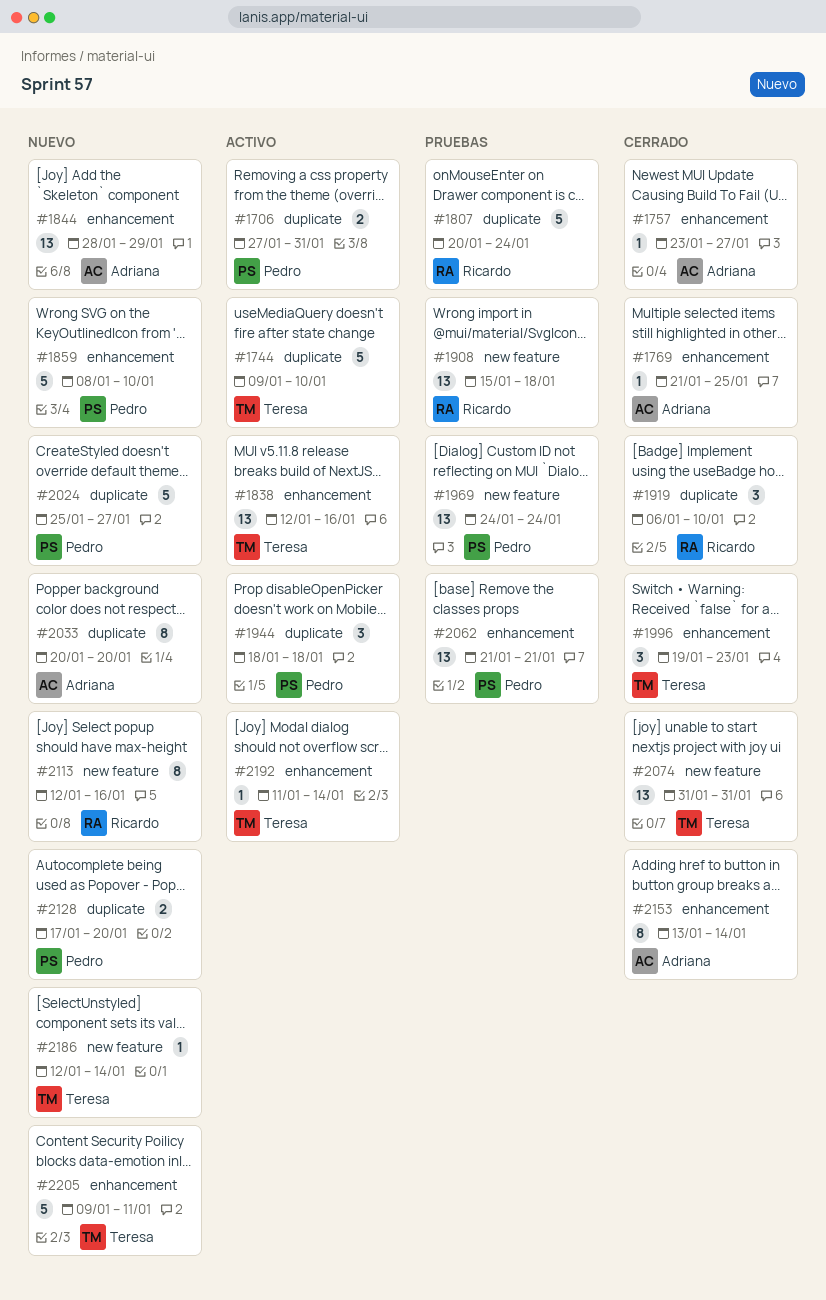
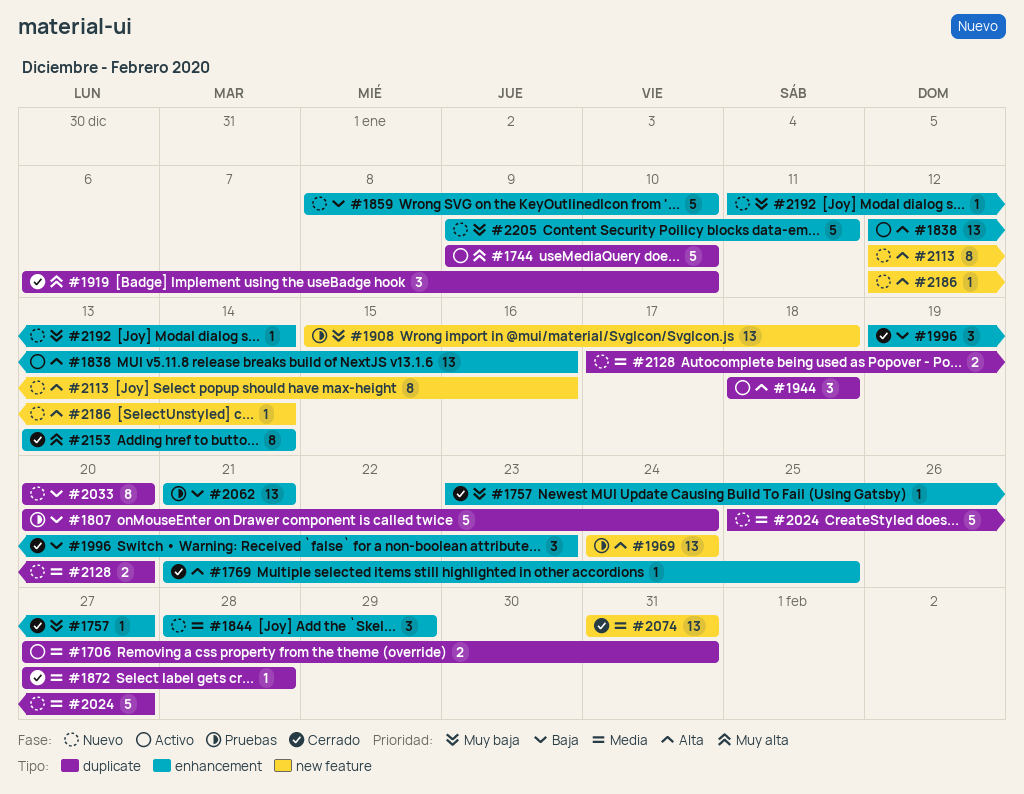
#1844, estimate: 13 -> 3
#1872: none -> present
#2192, status: Activo -> Nuevo

